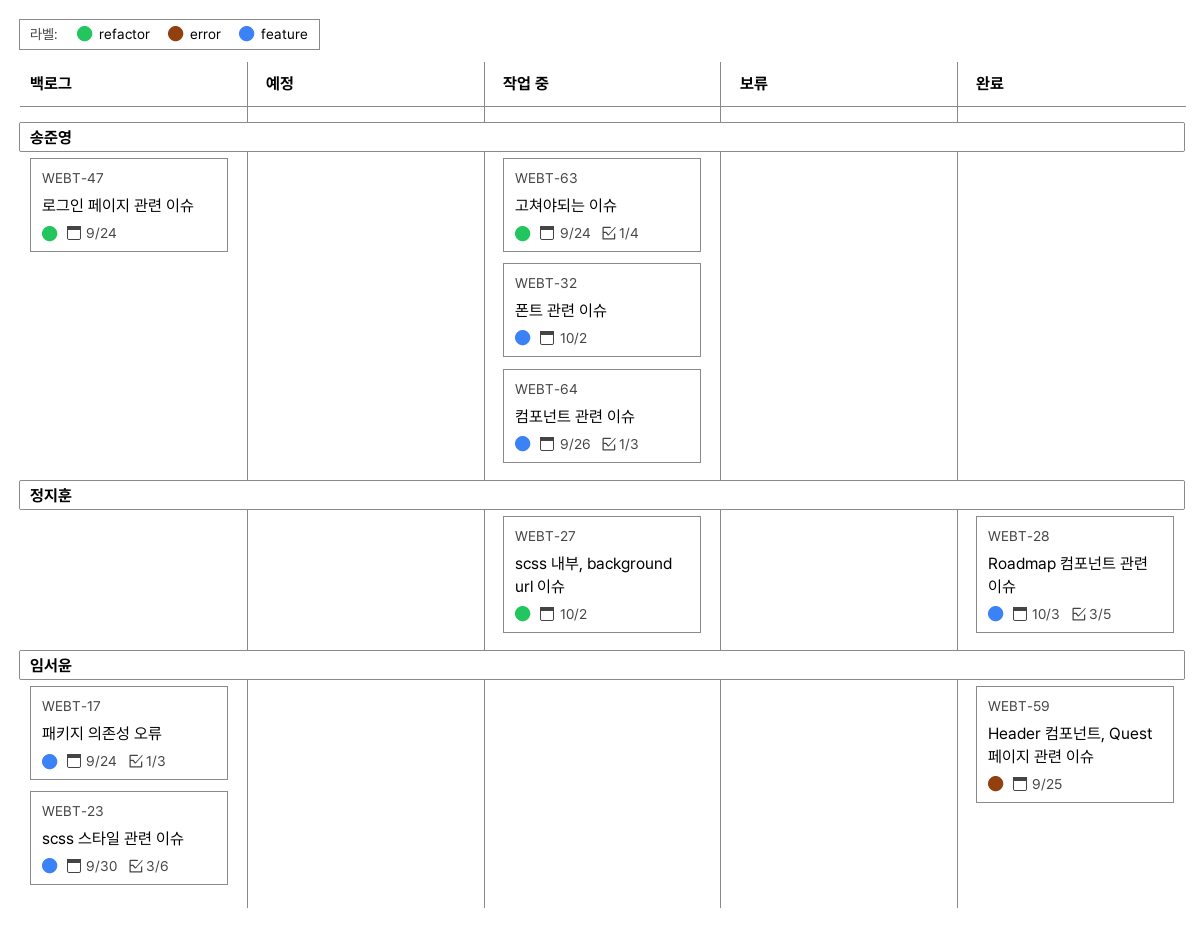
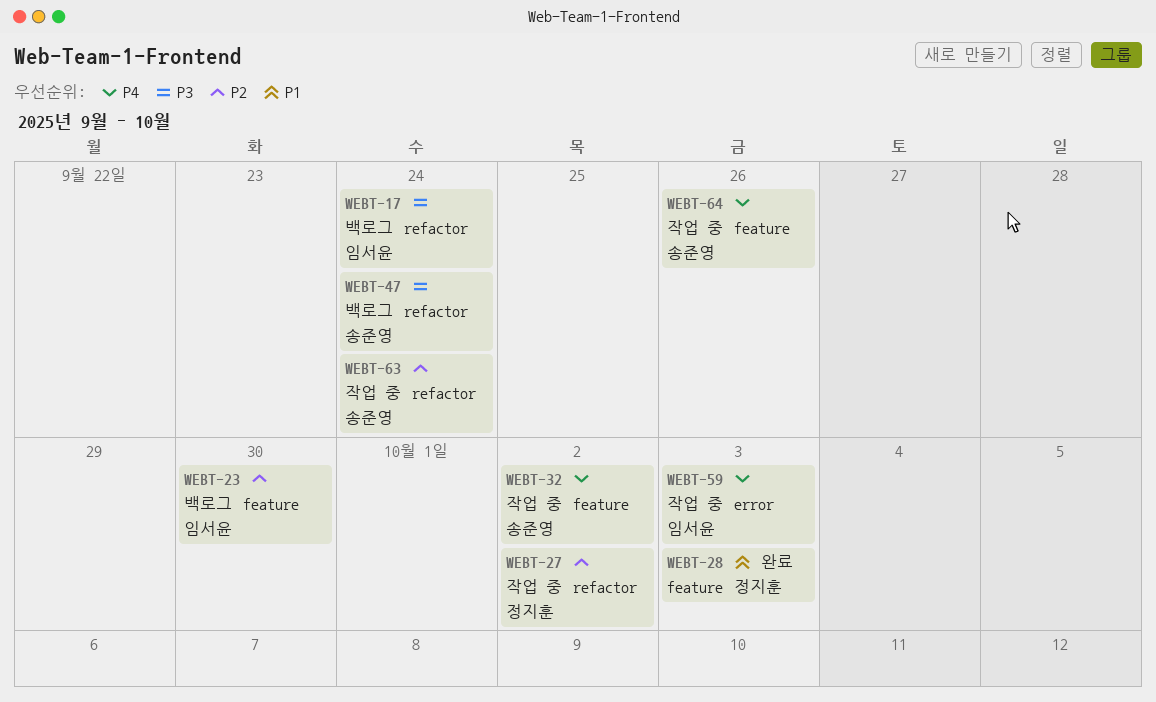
WEBT-17, label: feature -> refactor
WEBT-59, status: 완료 -> 작업 중
WEBT-59, due: Sep 25 -> Oct 3

